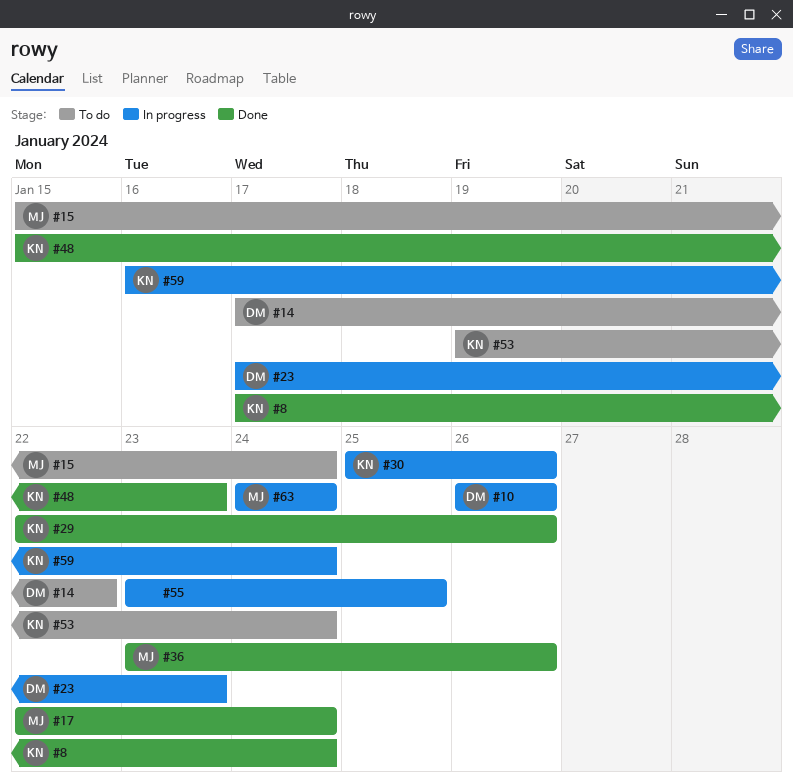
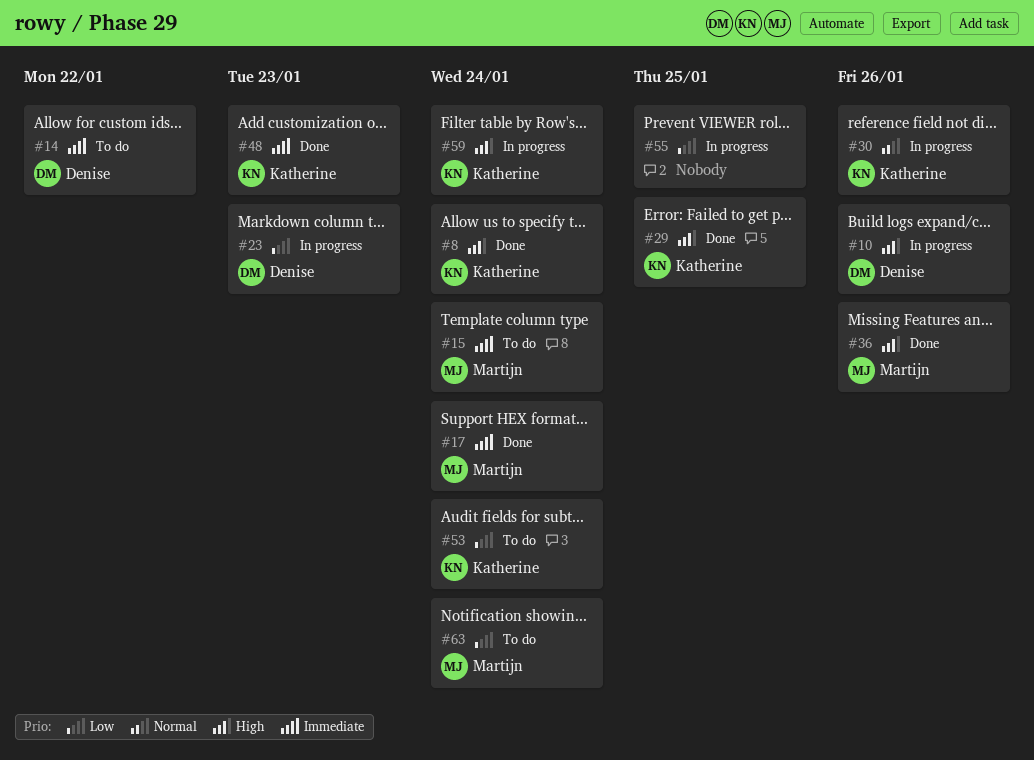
#29, due: Jan 26 -> Jan 25
#63, status: In progress -> To do

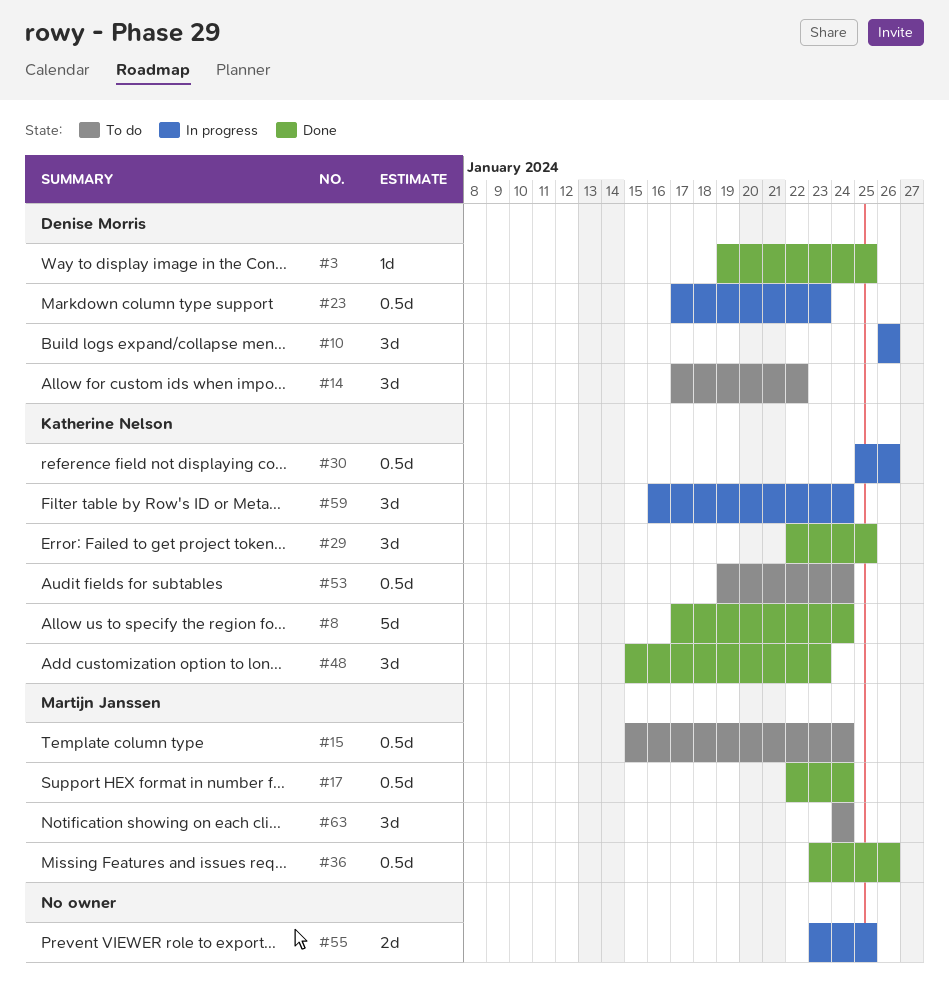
#3: none -> present

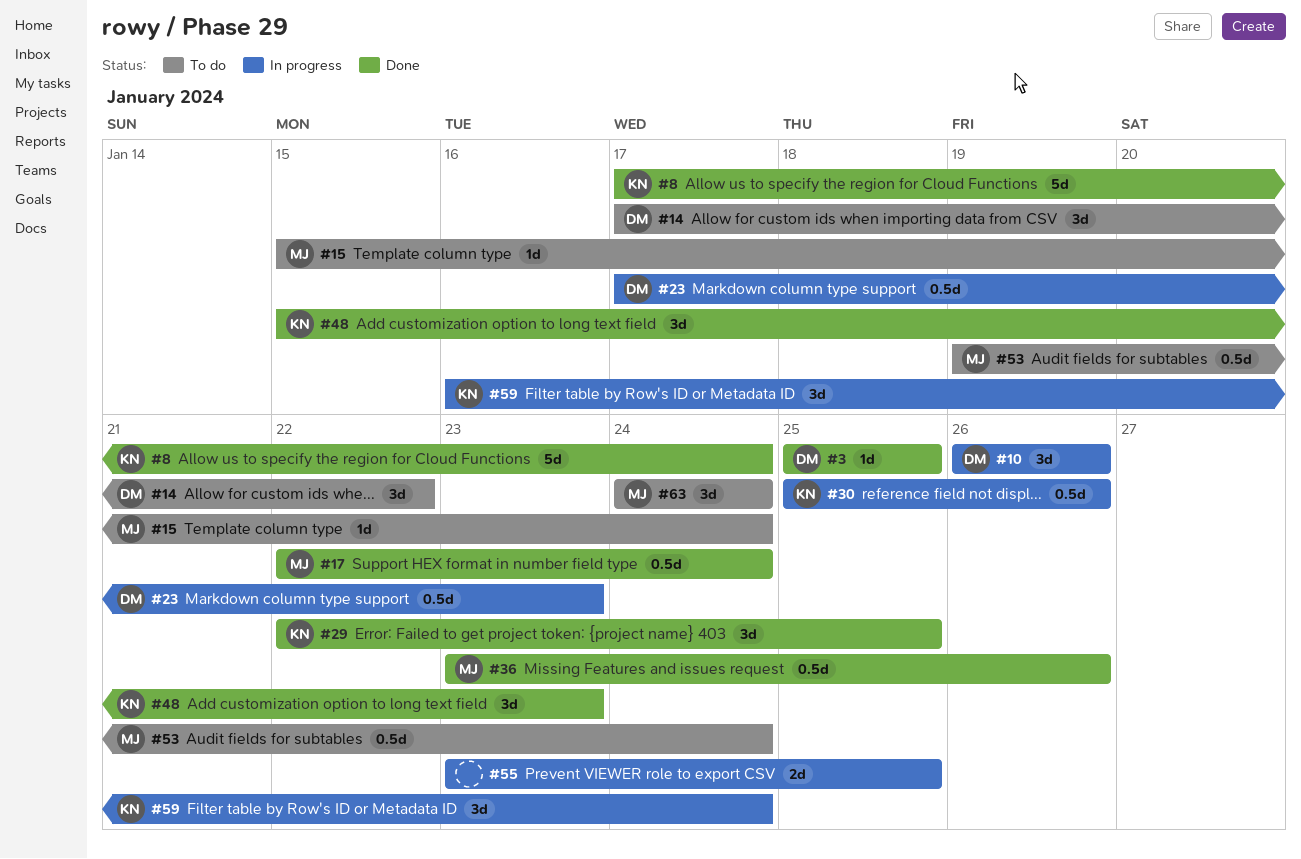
#3, start: Jan 19 -> Jan 25
#15, estimate: 0.5d -> 1d
#53, owner: Katherine Nelson -> Martijn Janssen

